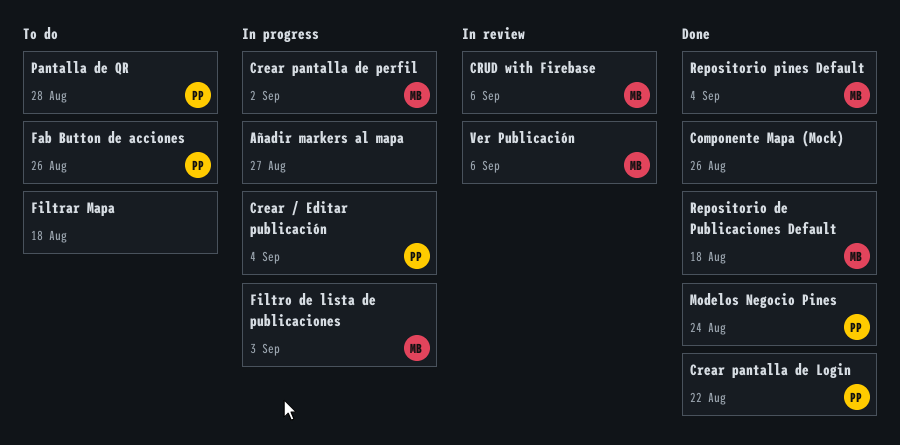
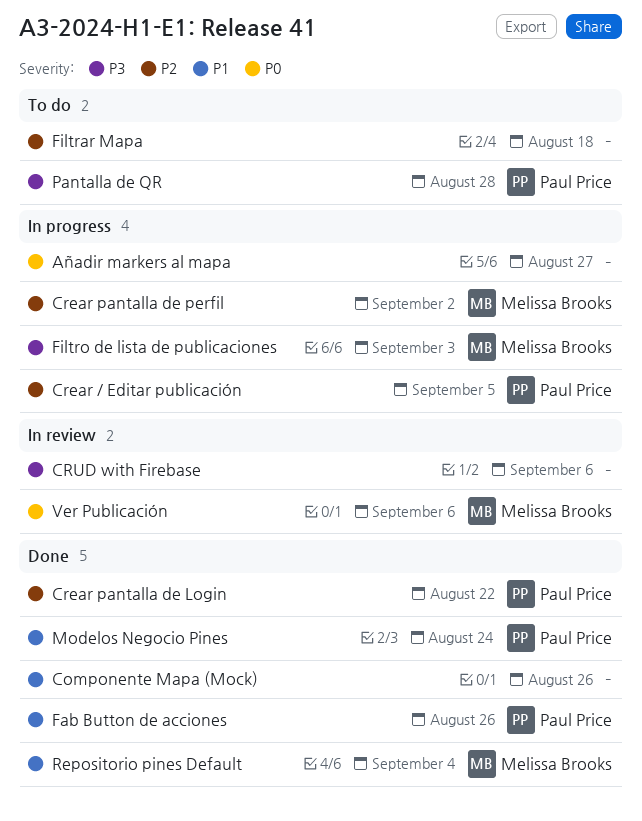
Crear / Editar publicación, due: Sep 4 -> Sep 5
CRUD with Firebase, owner: Melissa Brooks -> none
Fab Button de acciones, status: To do -> Done
Repositorio de Publicaciones Default: present -> none

